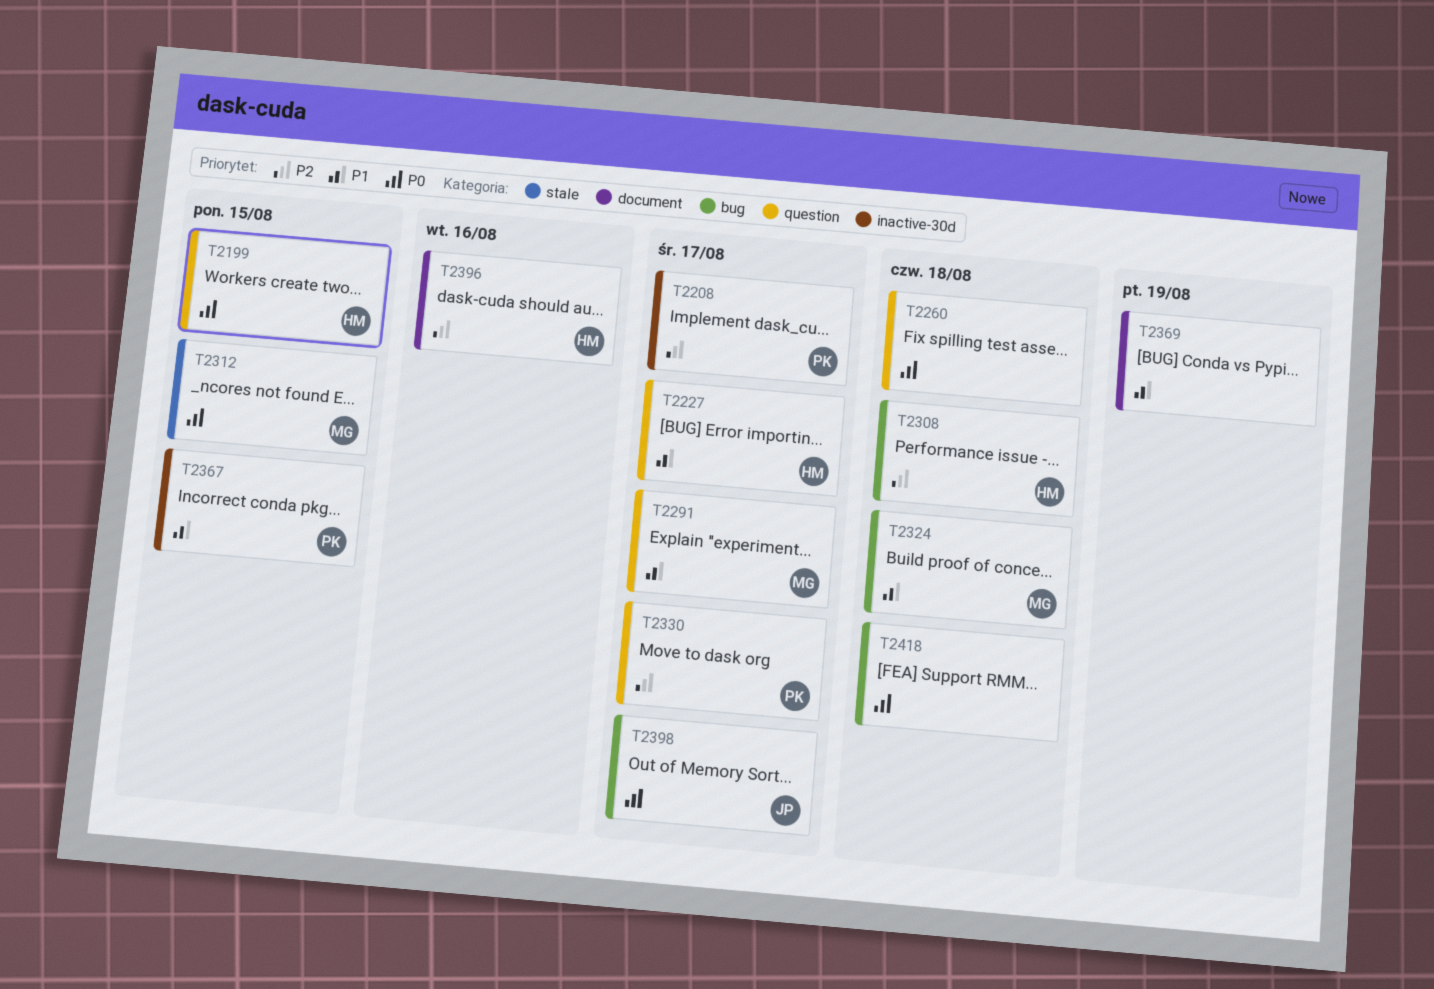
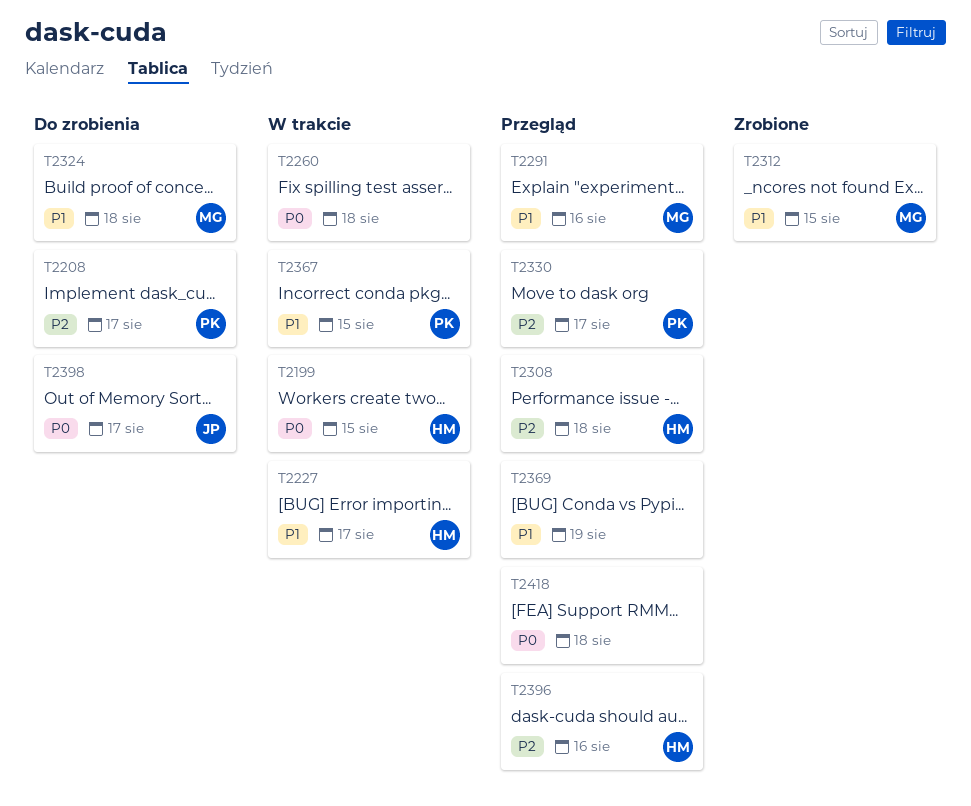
T2291, due: Aug 17 -> Aug 16
T2312, priority: P0 -> P1

